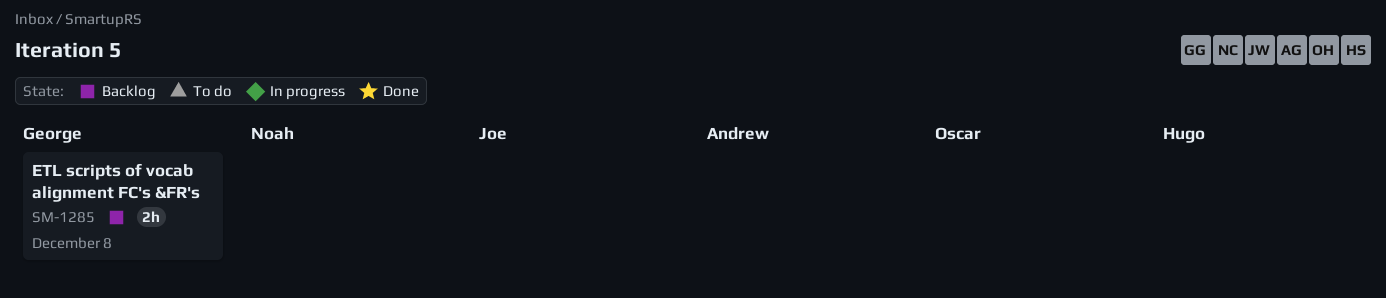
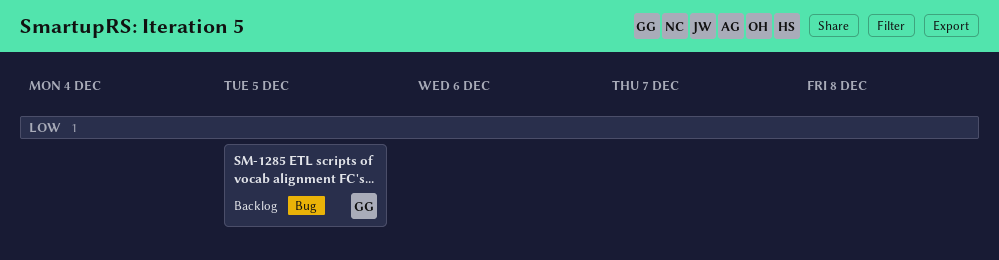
SM-1285, due: Dec 8 -> Dec 5

